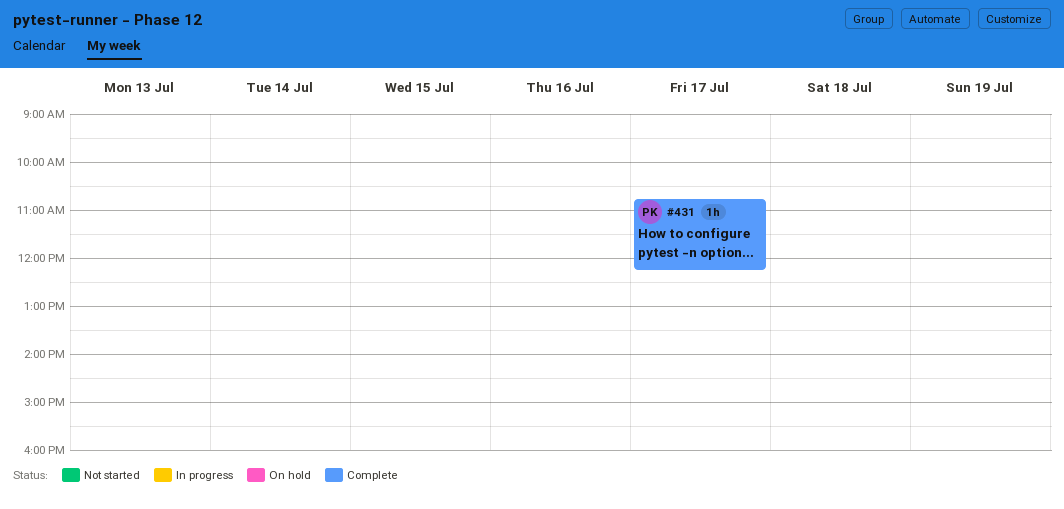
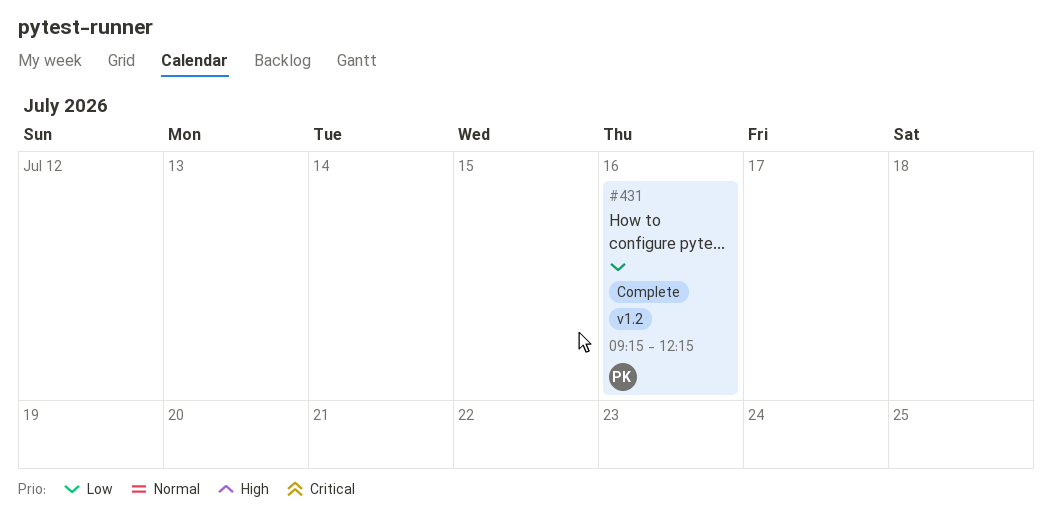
#431, day: Jul 17 -> Jul 16
#431, begins: 10:45 -> 09:15

